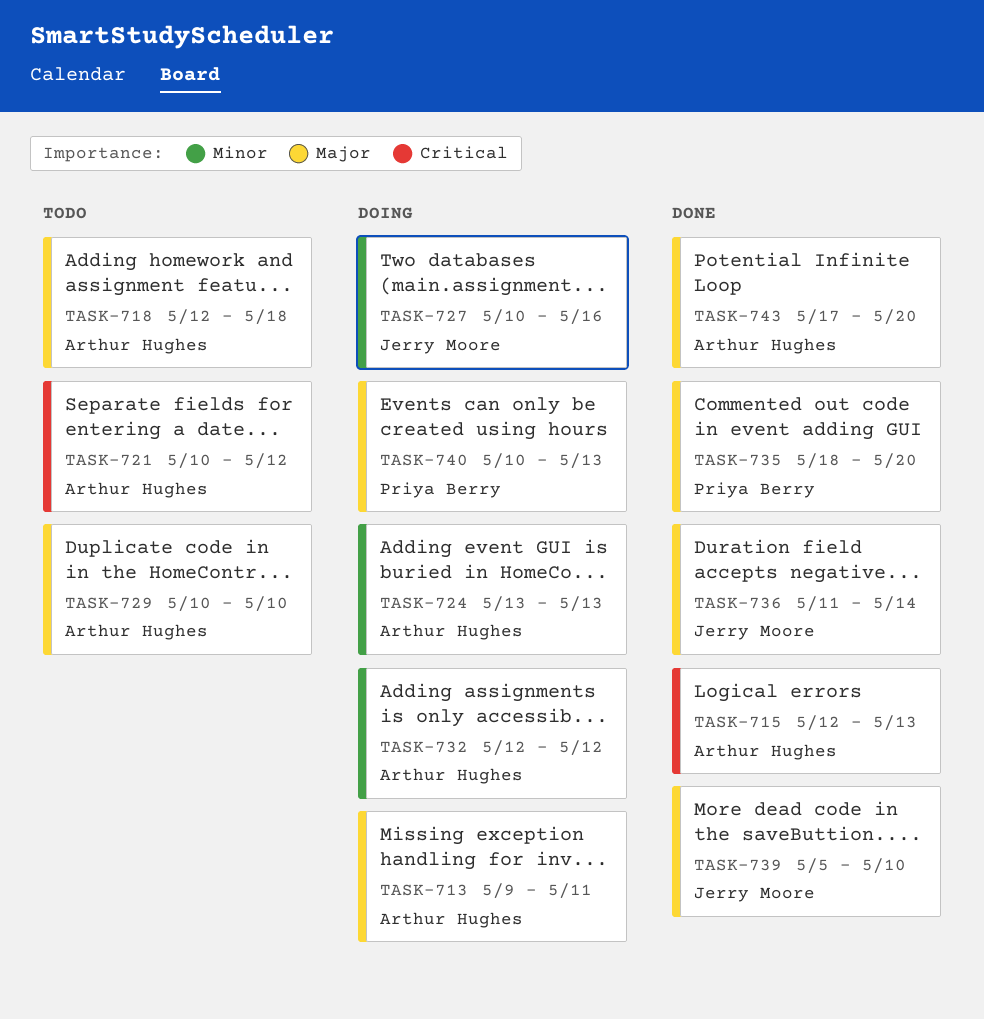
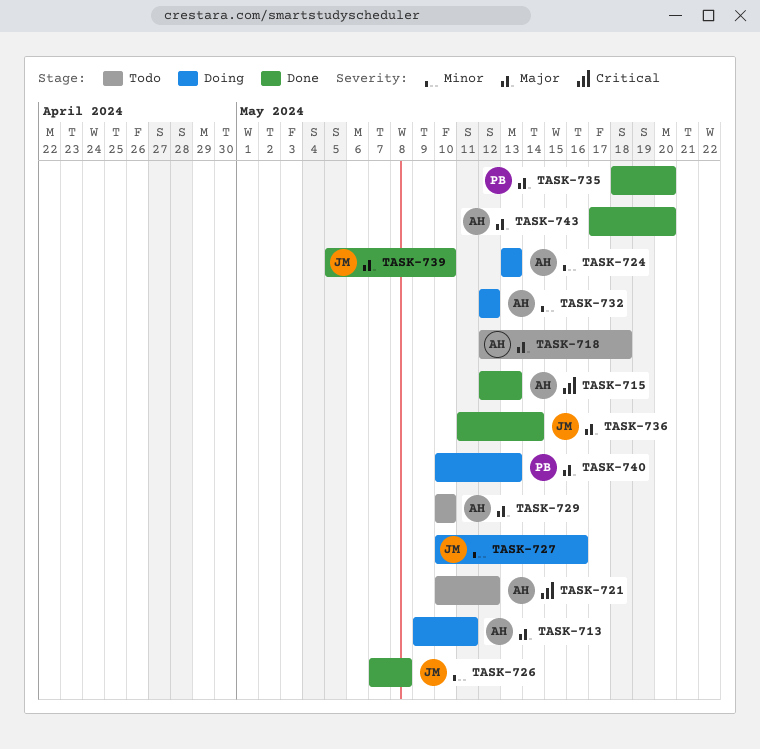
TASK-726: none -> present

